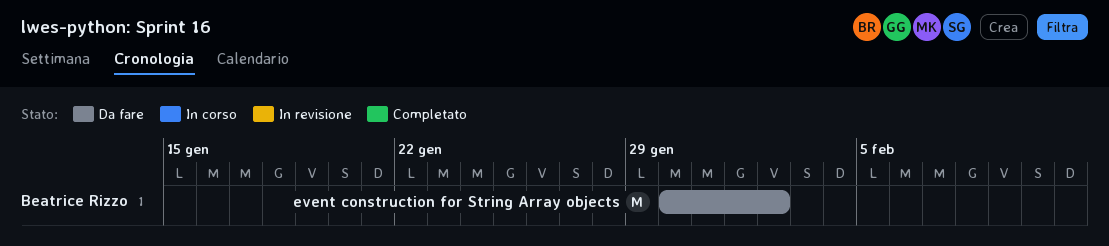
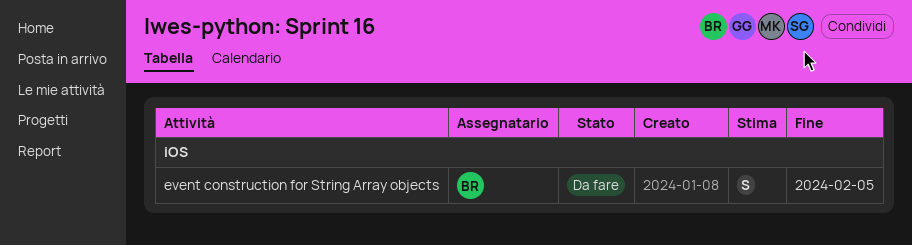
event construction for String Array objects, estimate: M -> S
event construction for String Array objects, due: Feb 2 -> Feb 5

